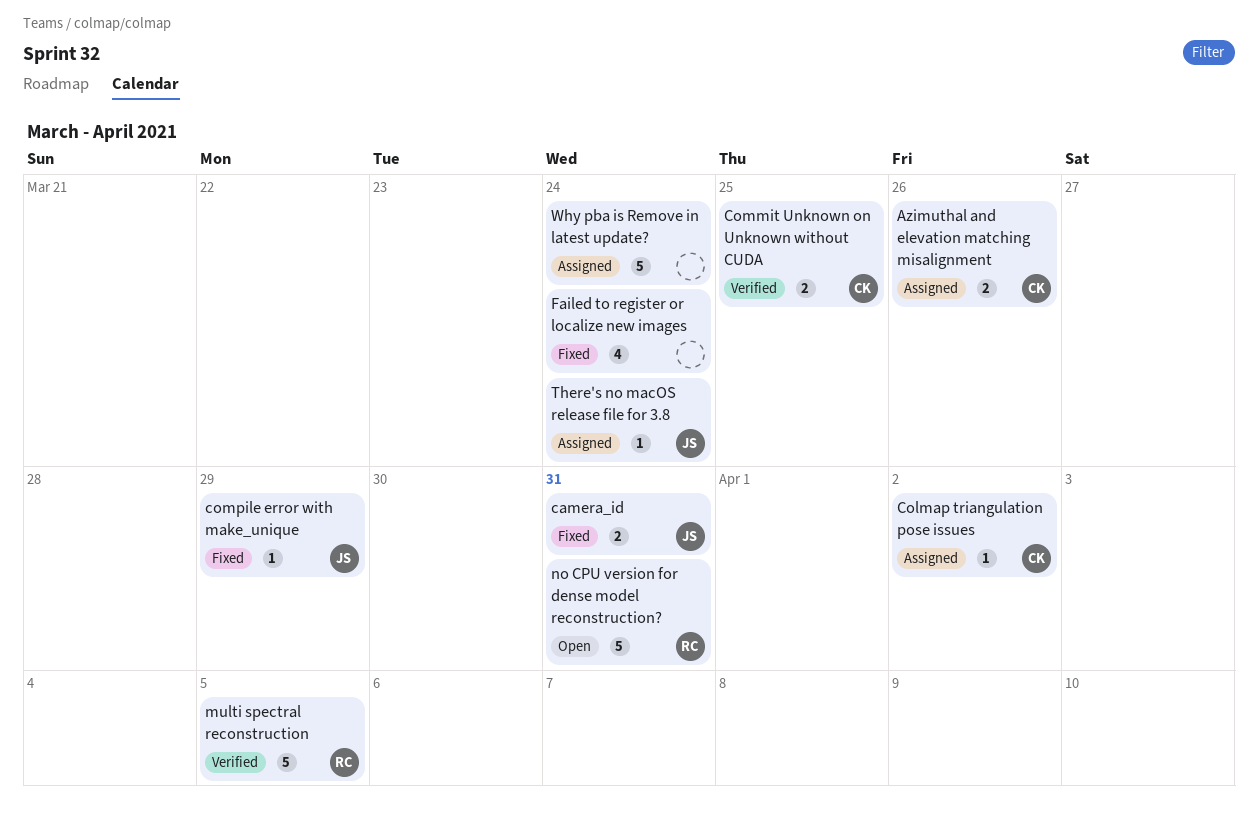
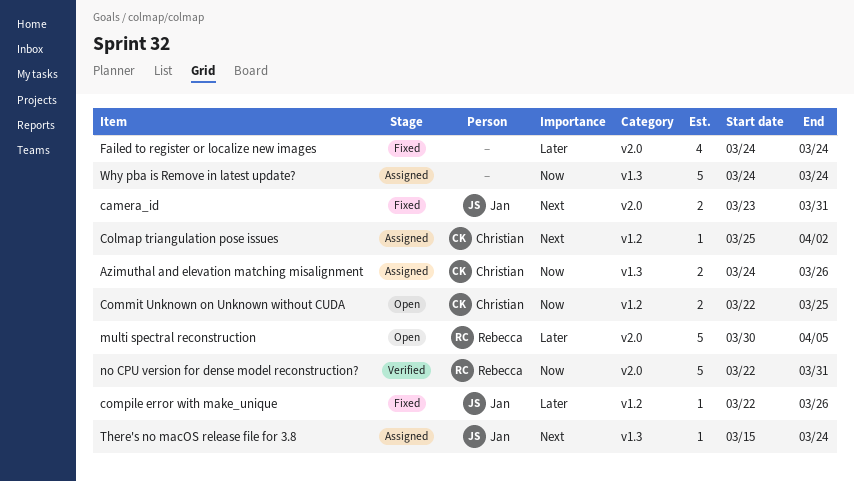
Commit Unknown on Unknown without CUDA, status: Verified -> Open
compile error with make_unique, due: Mar 29 -> Mar 26
multi spectral reconstruction, status: Verified -> Open
no CPU version for dense model reconstruction?, status: Open -> Verified

